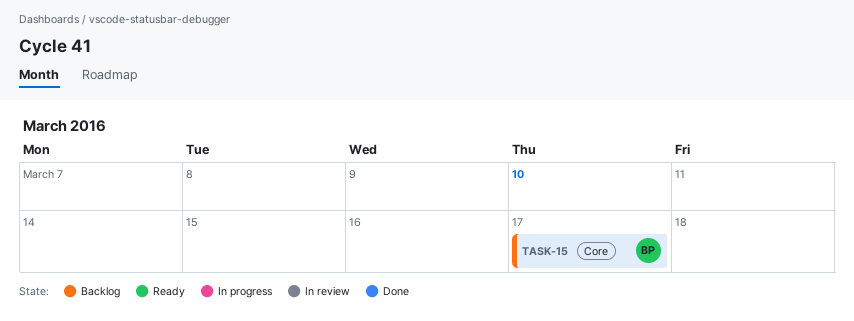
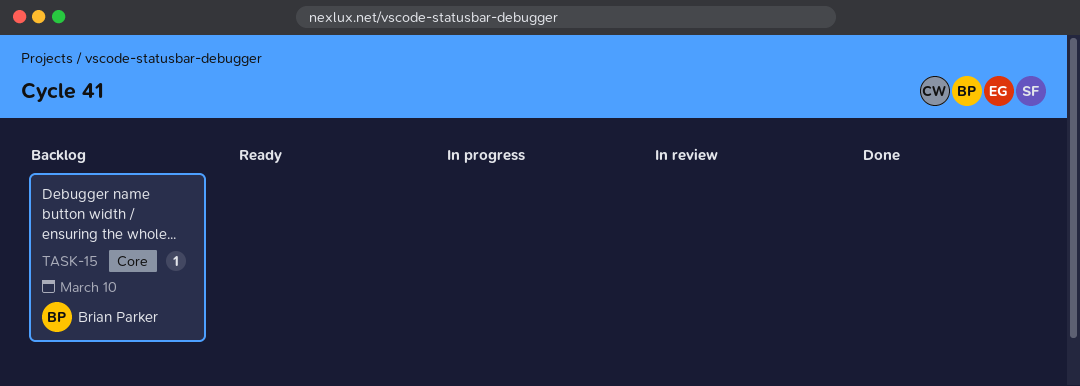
TASK-15, due: Mar 17 -> Mar 10

